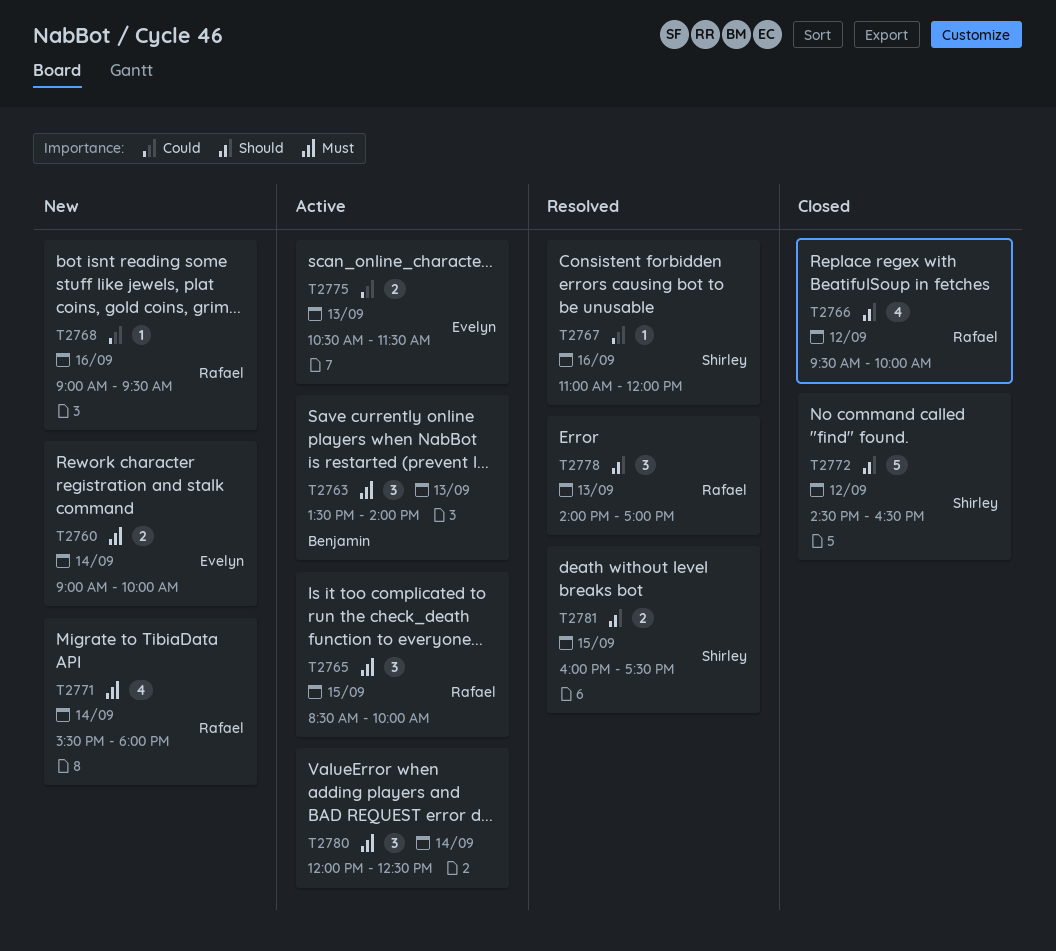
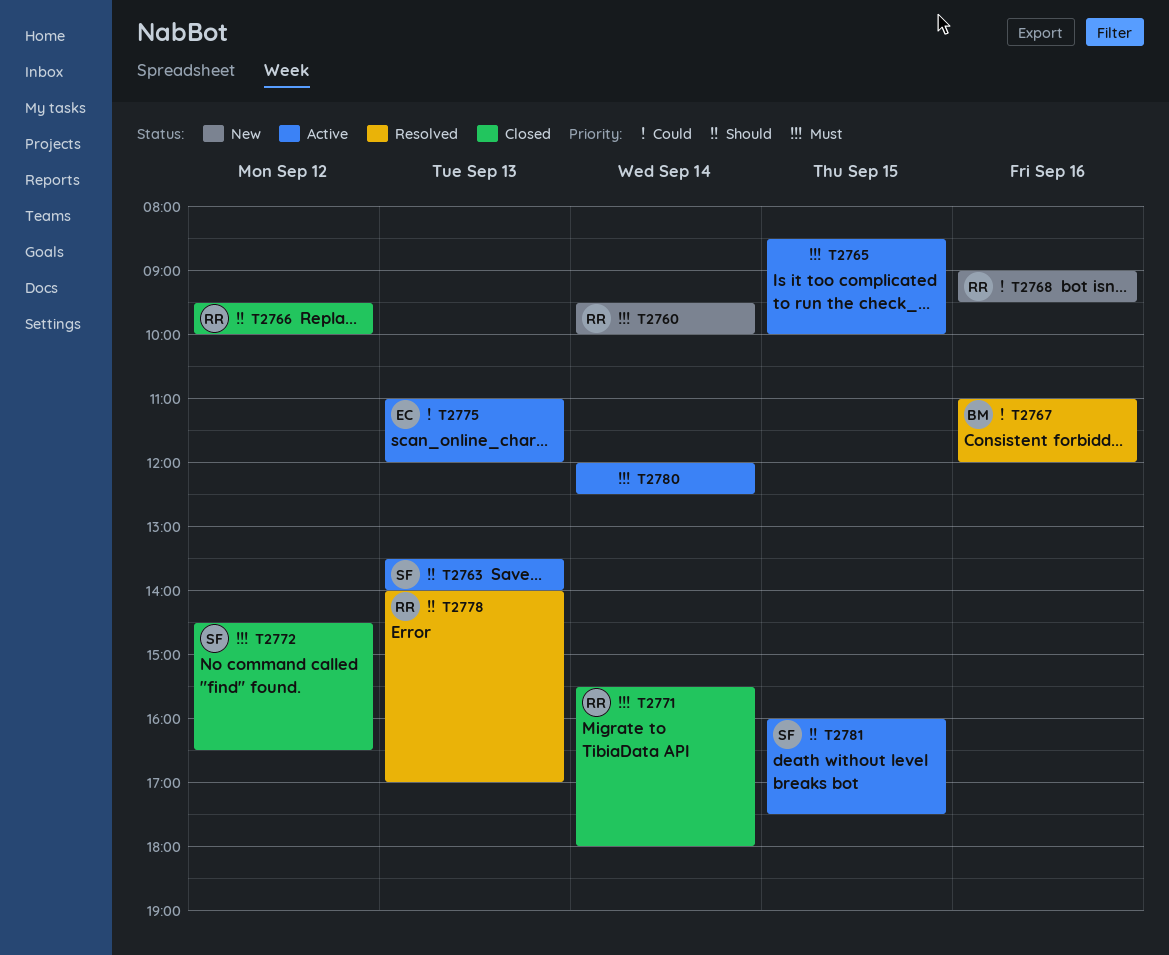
T2760, owner: Evelyn -> Rafael
T2760, begins: 09:00 -> 09:30
T2763, owner: Benjamin -> Shirley
T2763, priority: Must -> Should
T2765, owner: Rafael -> none
T2767, owner: Shirley -> Benjamin
T2771, status: New -> Closed
T2772, priority: Should -> Must
T2775, begins: 10:30 -> 11:00
T2775, ends: 11:30 -> 12:00
T2781, status: Resolved -> Active

